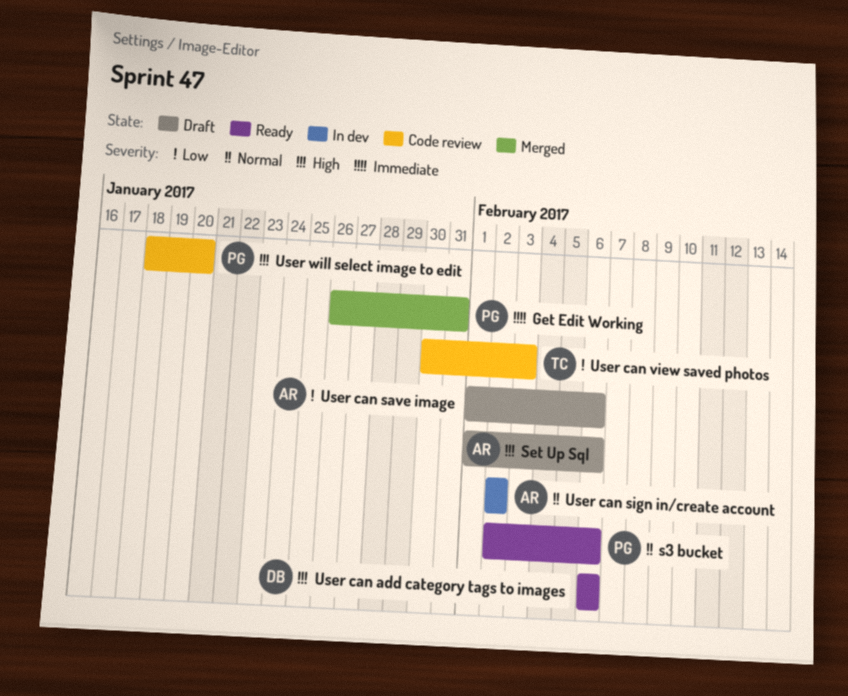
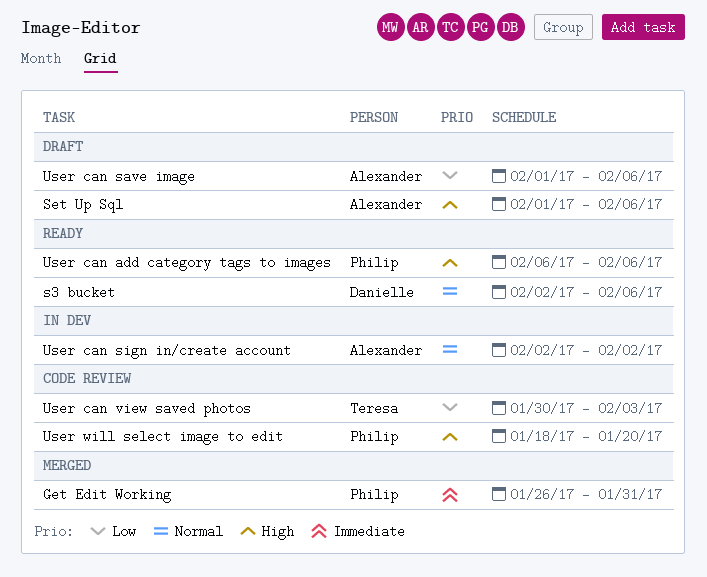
s3 bucket, owner: Philip -> Danielle
User can add category tags to images, owner: Danielle -> Philip

